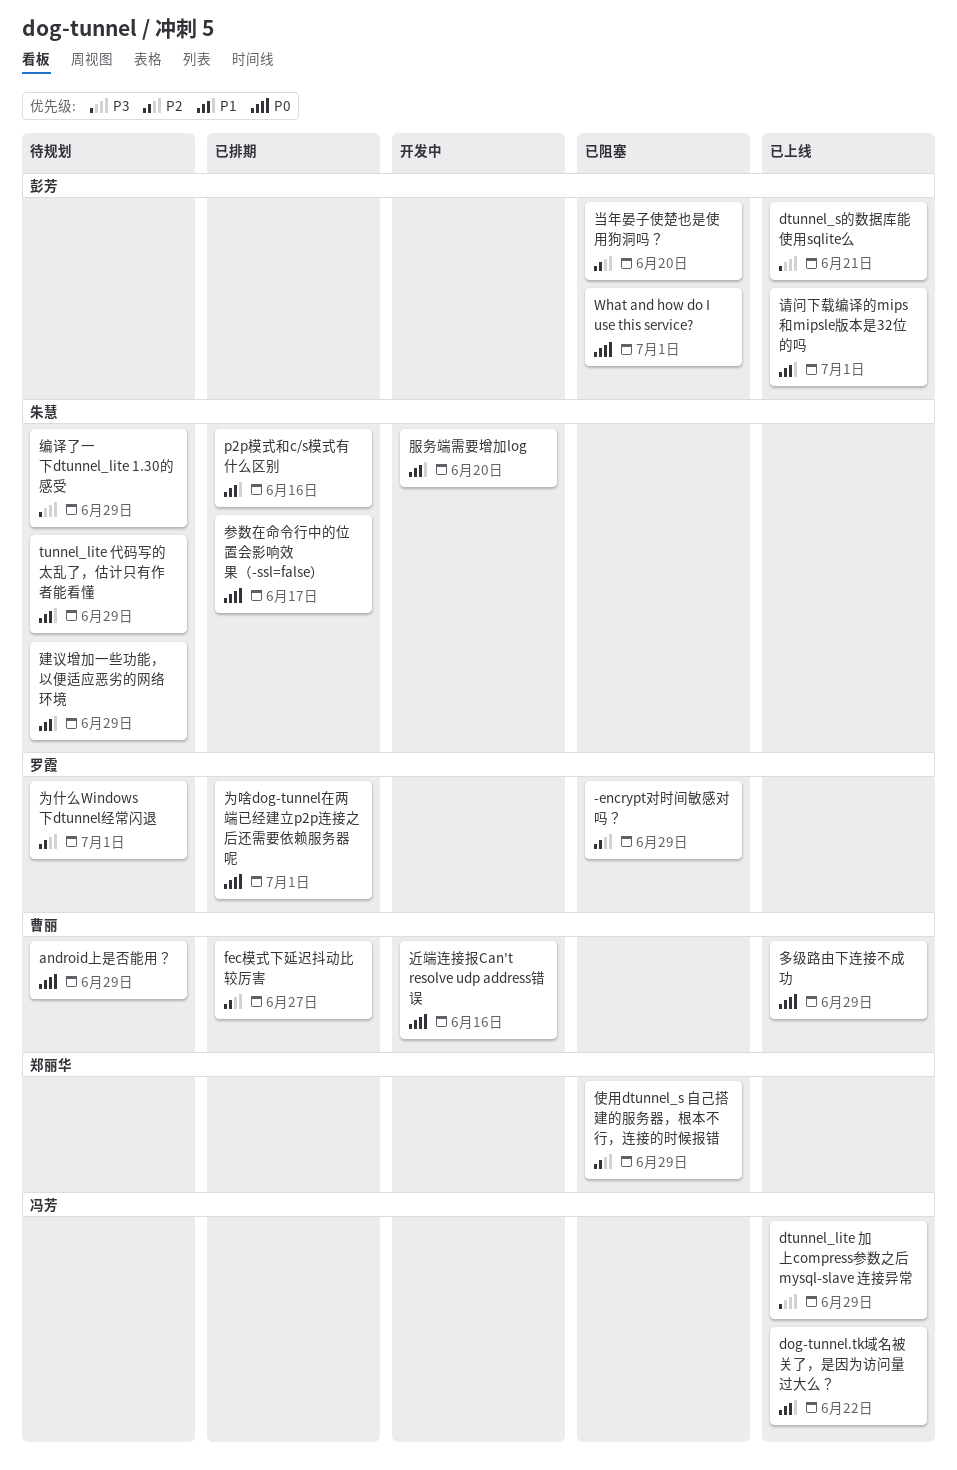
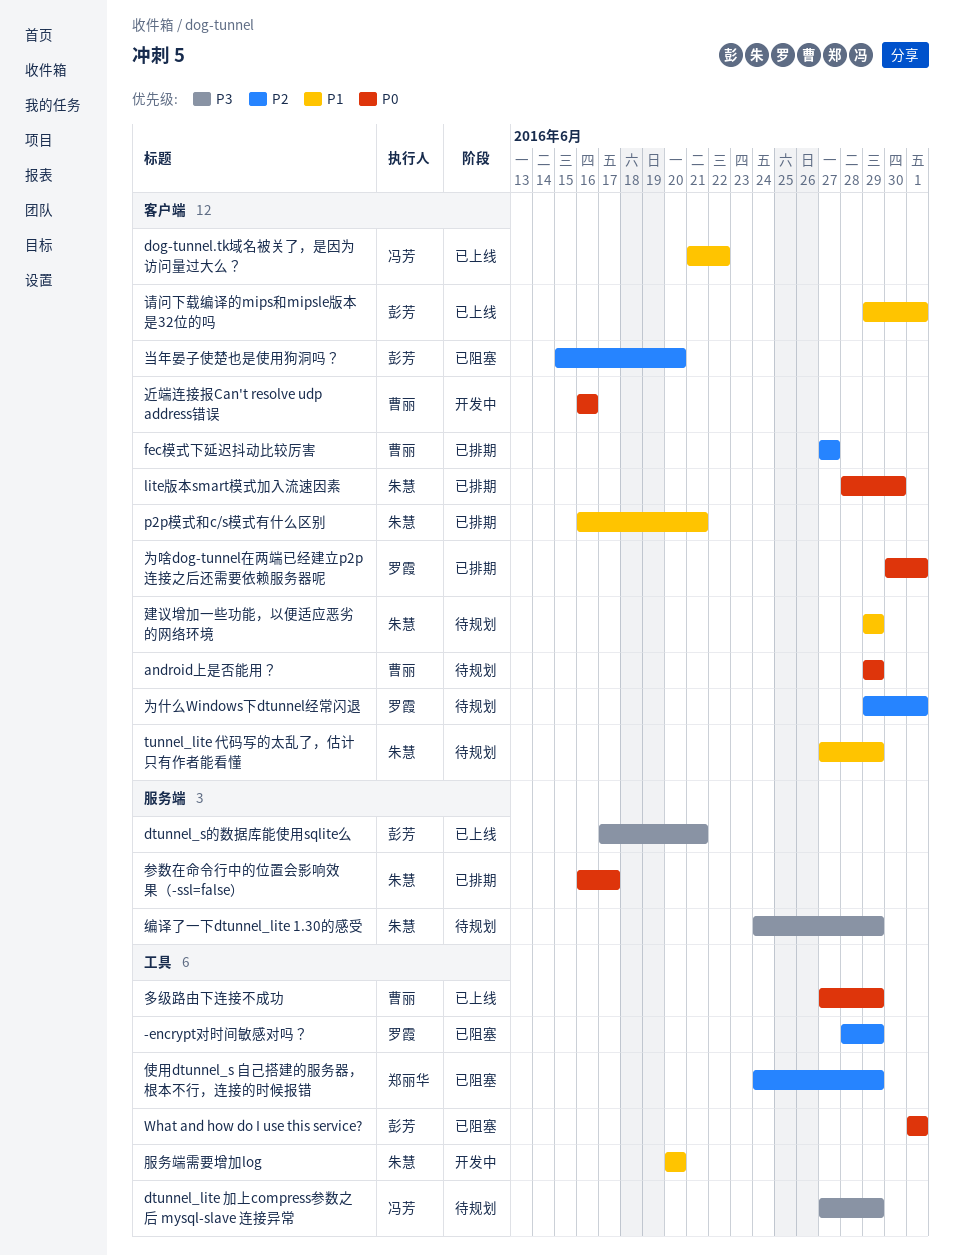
dtunnel_lite 加上compress参数之后 mysql-slave 连接异常, status: 已上线 -> 待规划
lite版本smart模式加入流速因素: none -> present
p2p模式和c/s模式有什么区别, due: Jun 16 -> Jun 21

